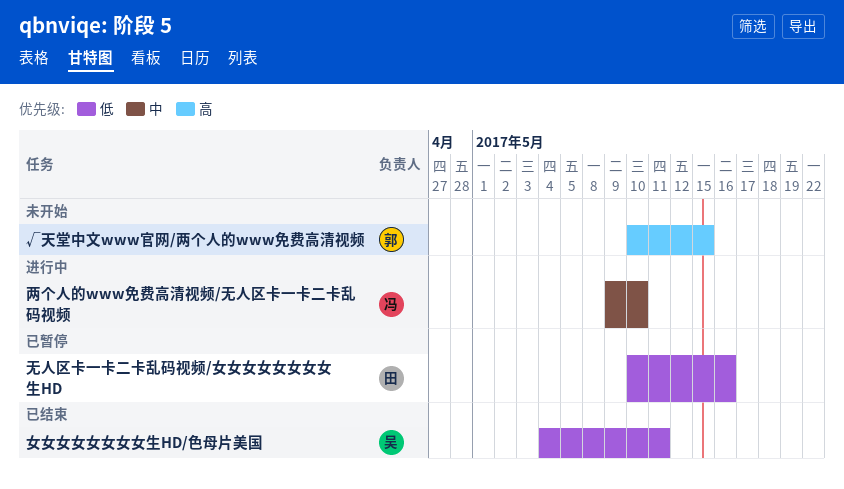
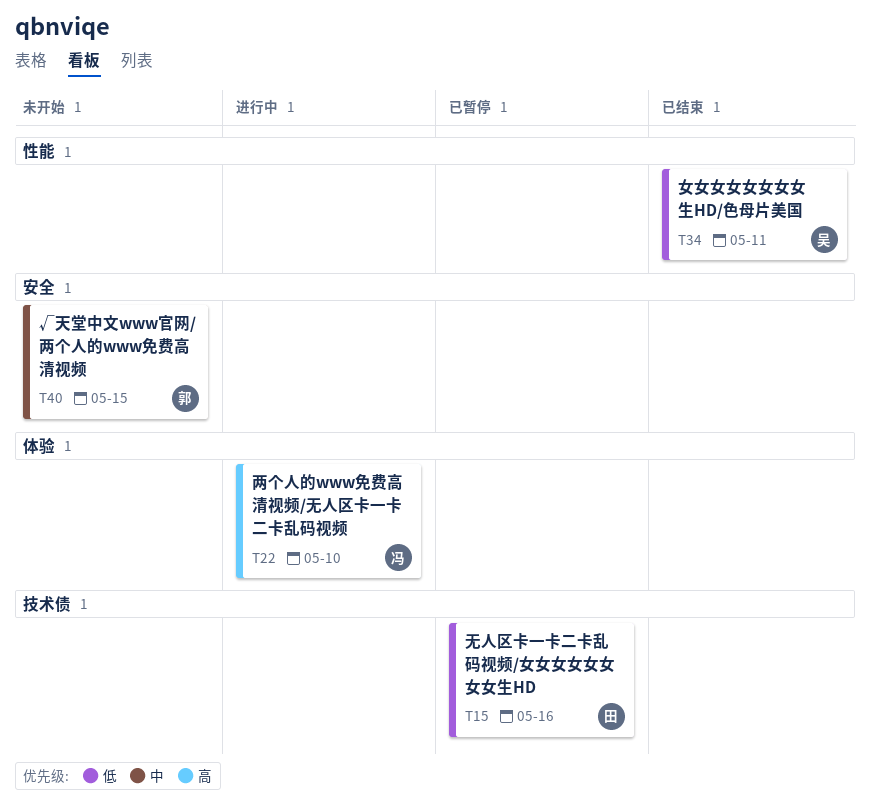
√天堂中文www官网/两个人的www免费高清视频, priority: 高 -> 中
两个人的www免费高清视频/无人区卡一卡二卡乱码视频, priority: 中 -> 高

